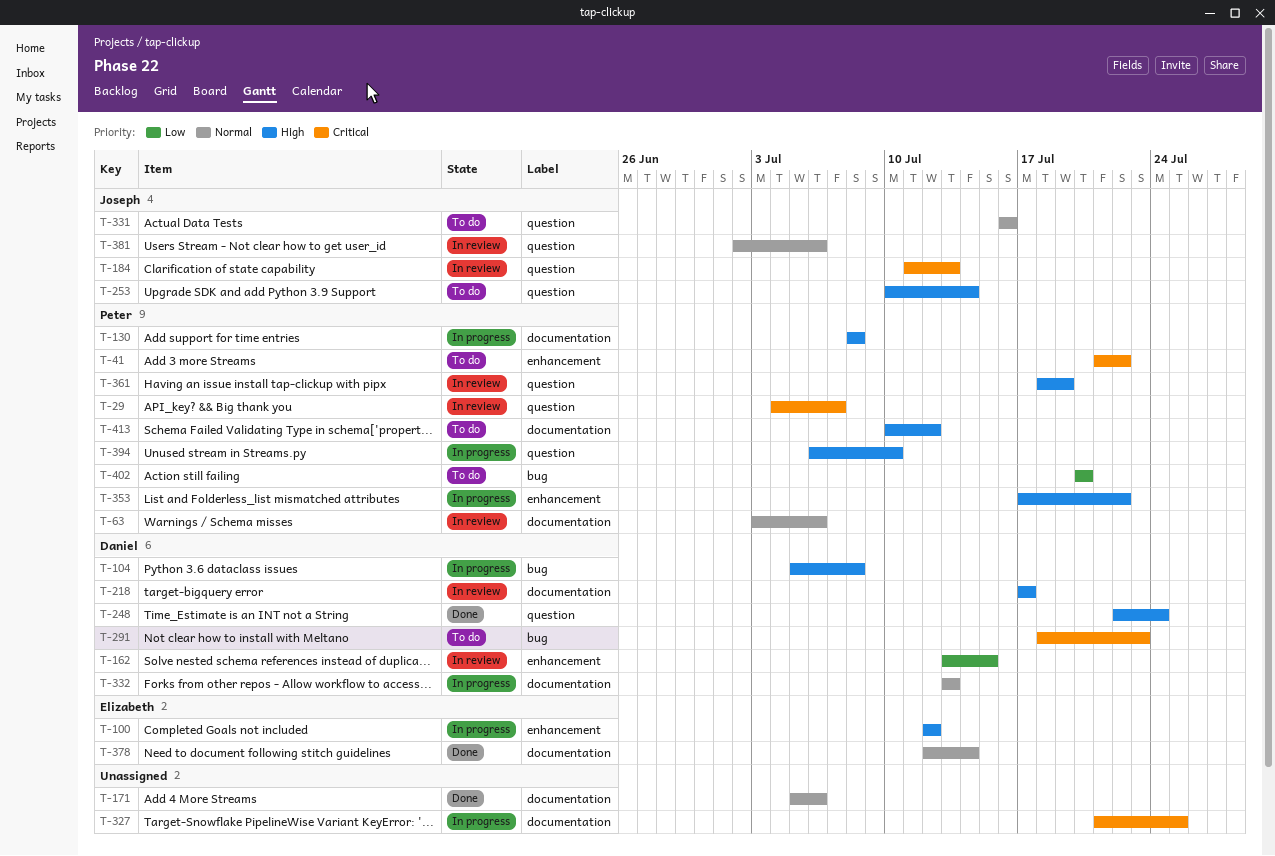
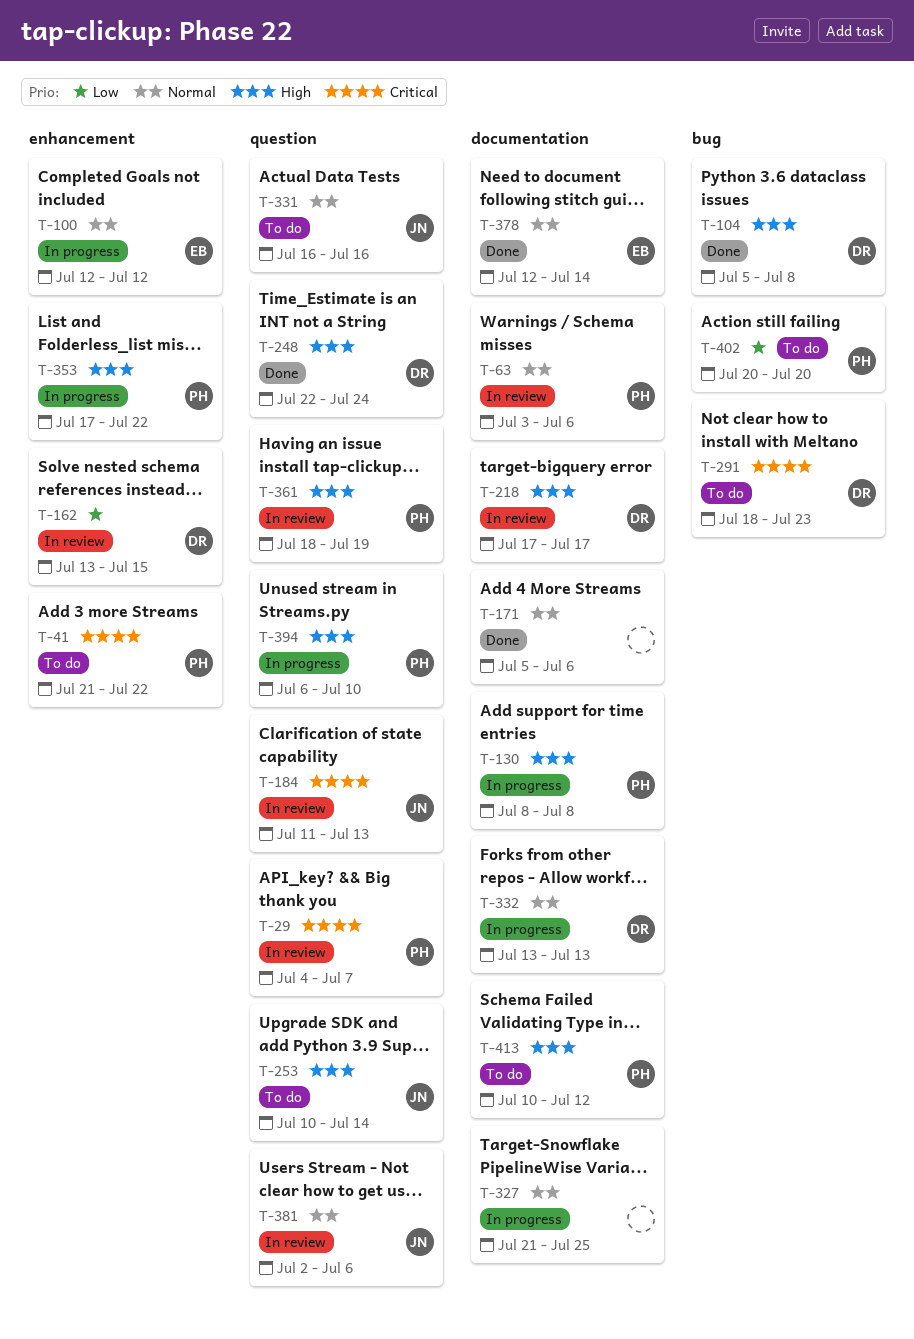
T-100, priority: High -> Normal
T-104, status: In progress -> Done
T-327, priority: Critical -> Normal

